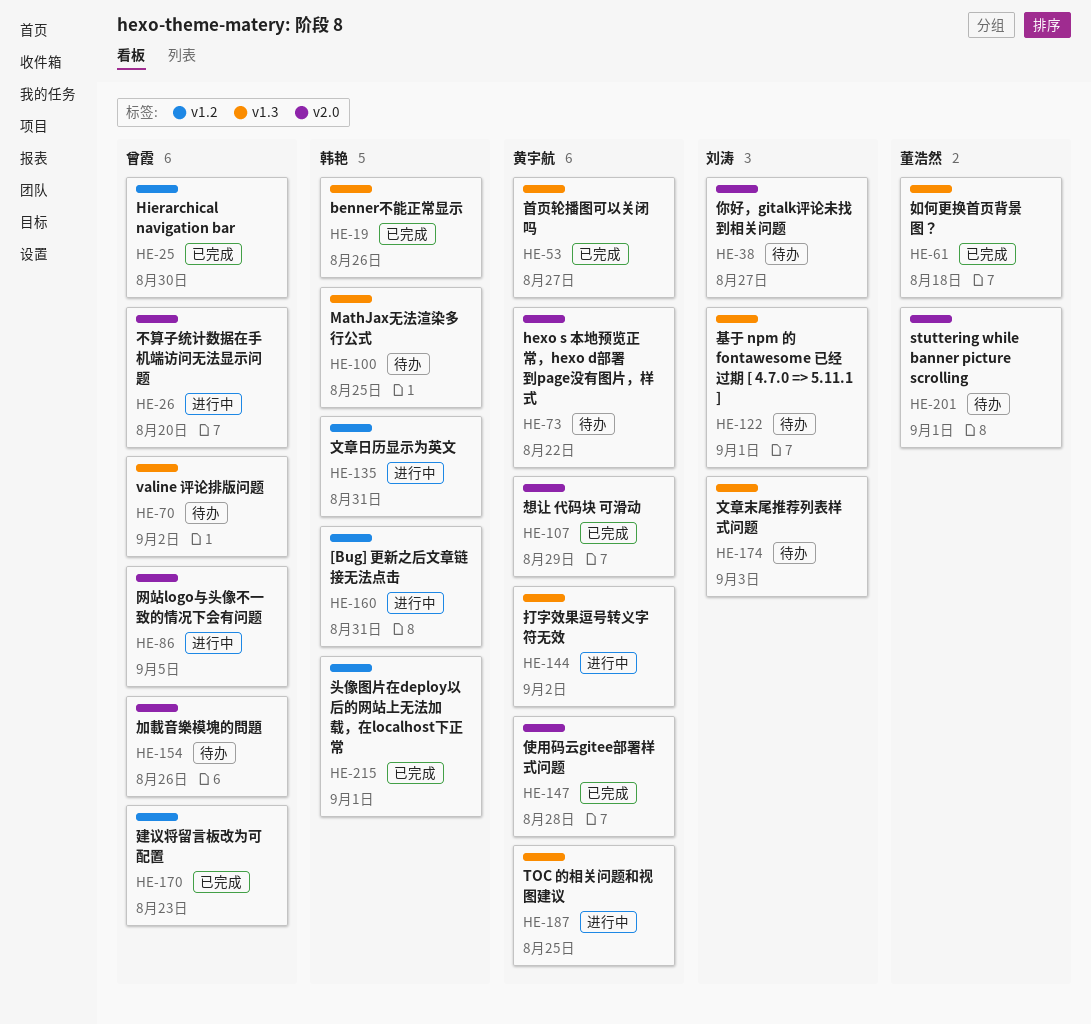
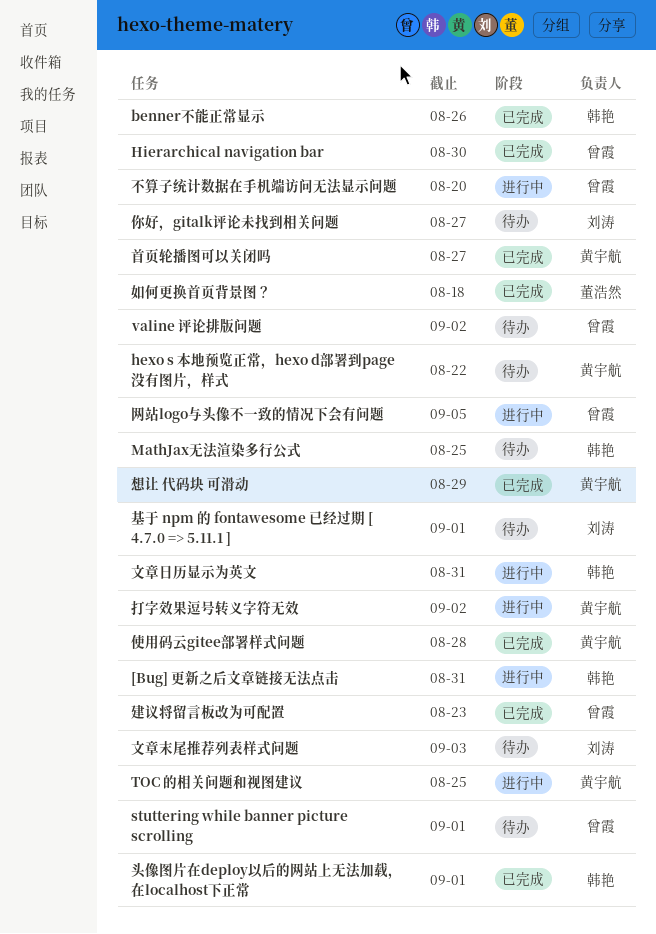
stuttering while banner picture scrolling, owner: 董浩然 -> 曾霞
加載音樂模塊的問題: present -> none

